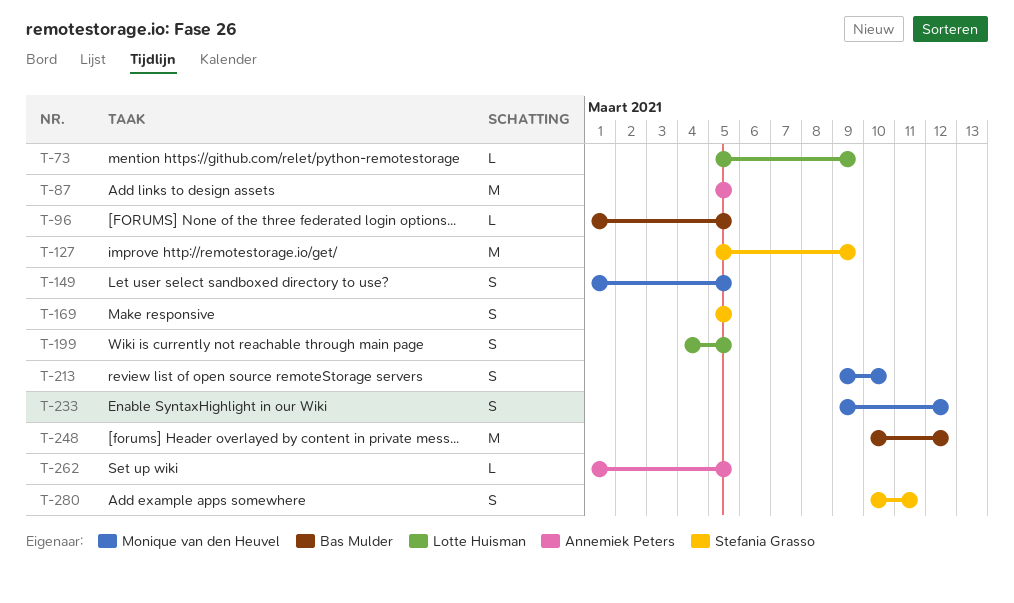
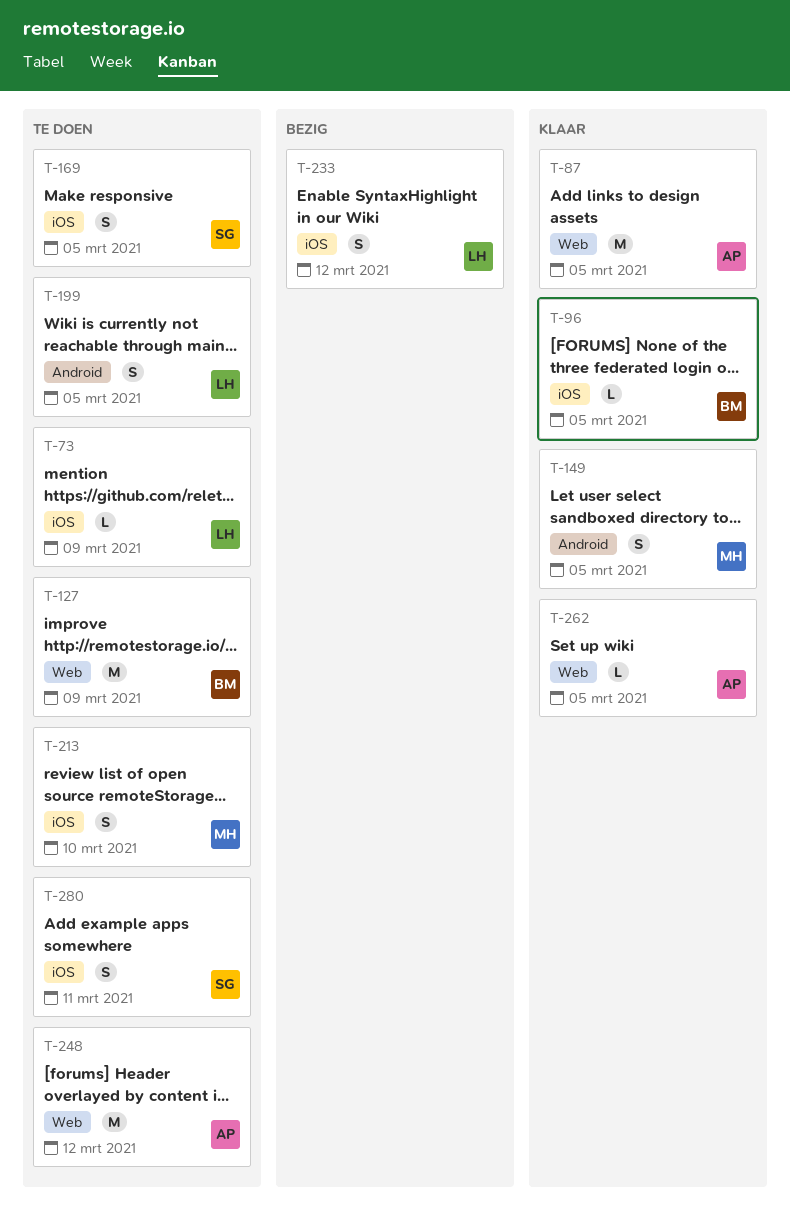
T-127, owner: Stefania Grasso -> Bas Mulder
T-233, owner: Monique van den Heuvel -> Lotte Huisman
T-248, owner: Bas Mulder -> Annemiek Peters

